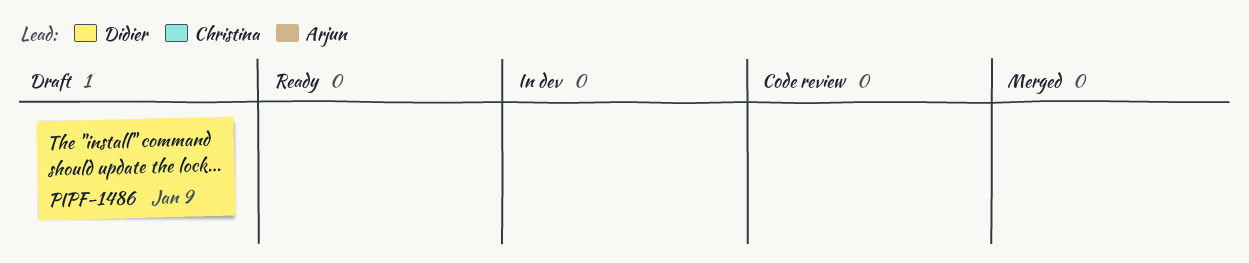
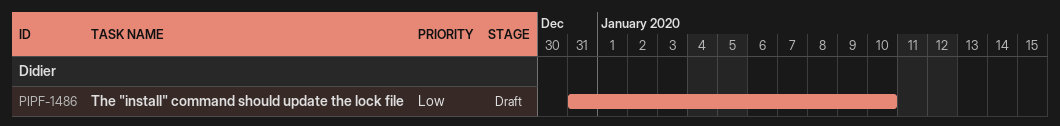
PIPF-1486, due: Jan 9 -> Jan 10

